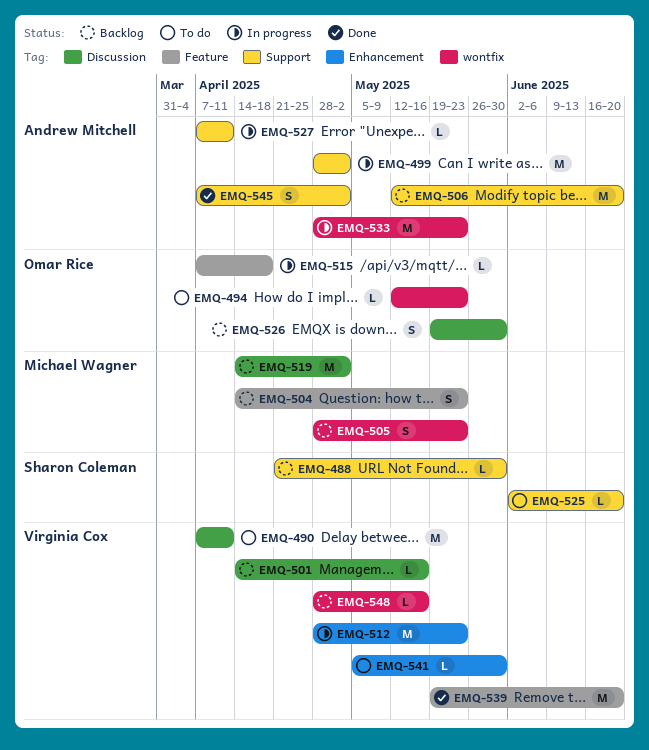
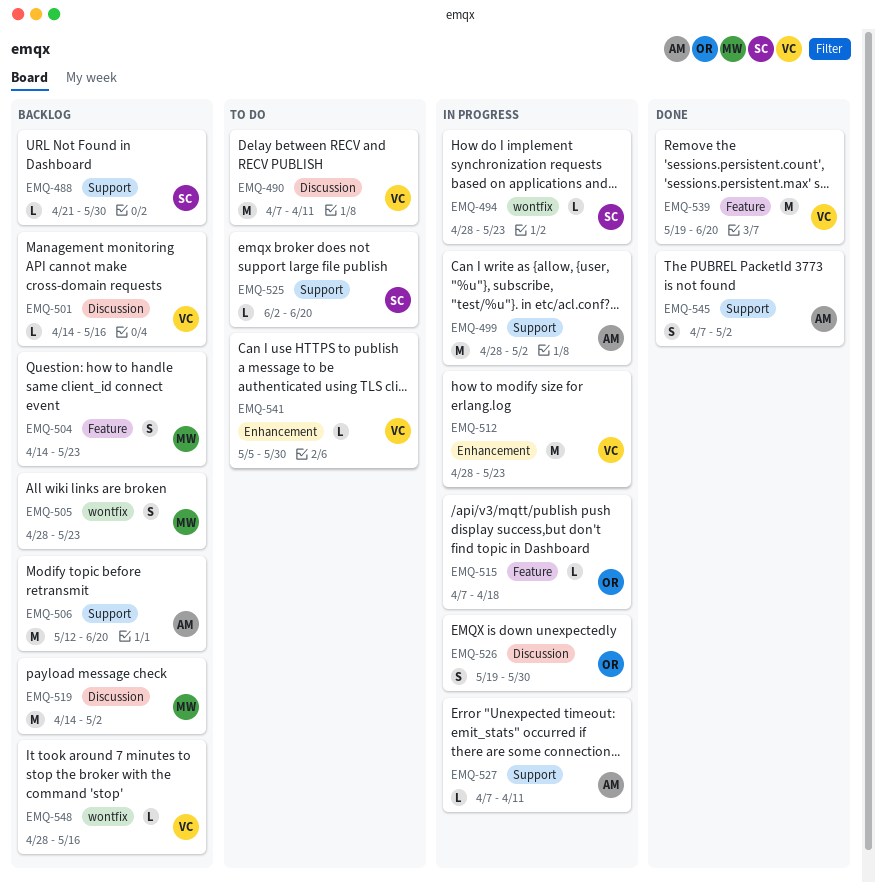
EMQ-494, status: To do -> In progress
EMQ-494, owner: Omar Rice -> Sharon Coleman
EMQ-494, start: May 12 -> Apr 28
EMQ-526, status: Backlog -> In progress
EMQ-533: present -> none

